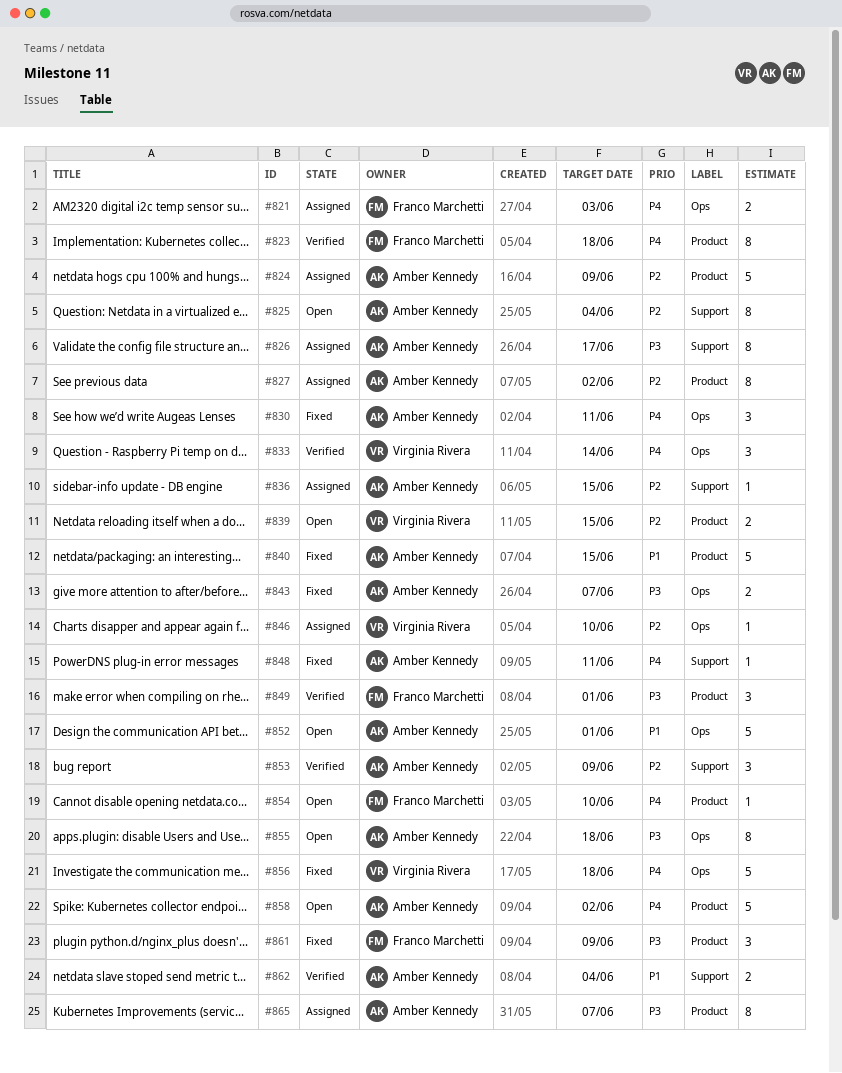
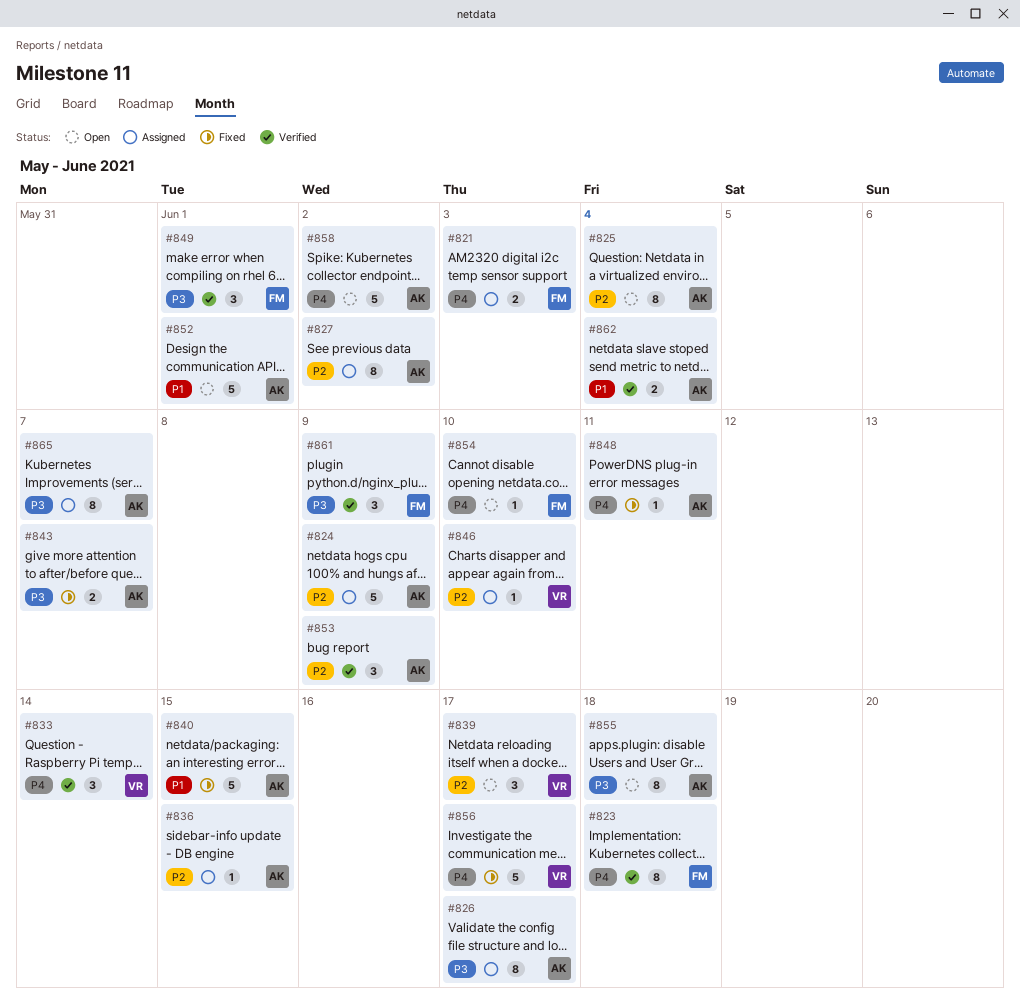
#830: present -> none
#839, estimate: 2 -> 3
#839, due: Jun 15 -> Jun 17
#856, due: Jun 18 -> Jun 17
#861, status: Fixed -> Verified

